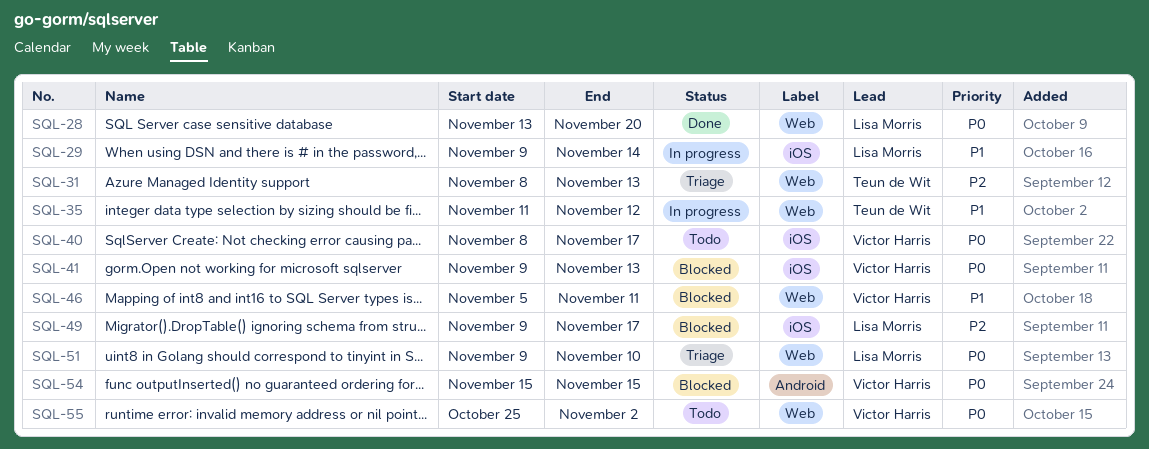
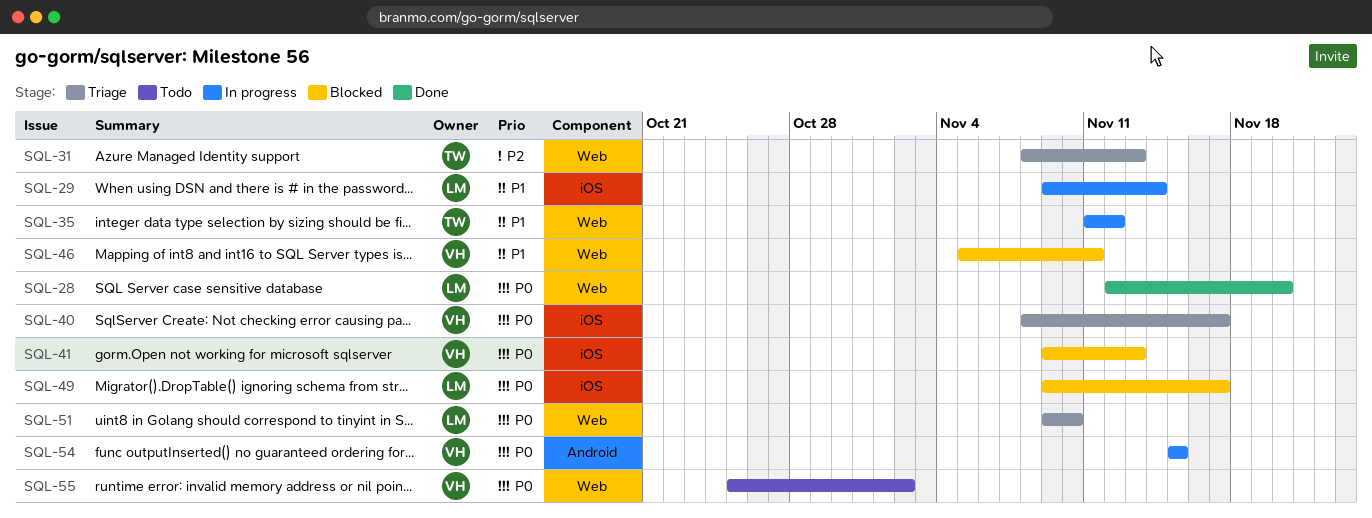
SQL-28, start: Nov 13 -> Nov 12
SQL-40, status: Todo -> Triage
SQL-49, priority: P2 -> P0
SQL-54, status: Blocked -> In progress

